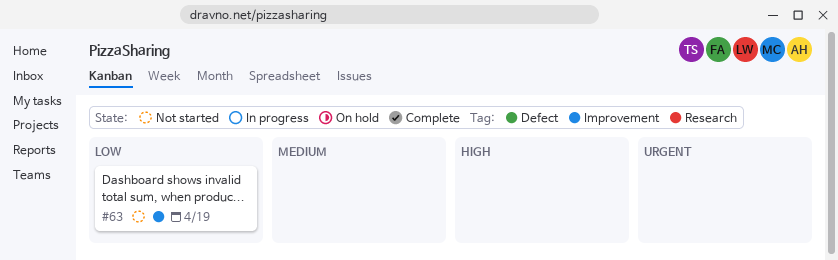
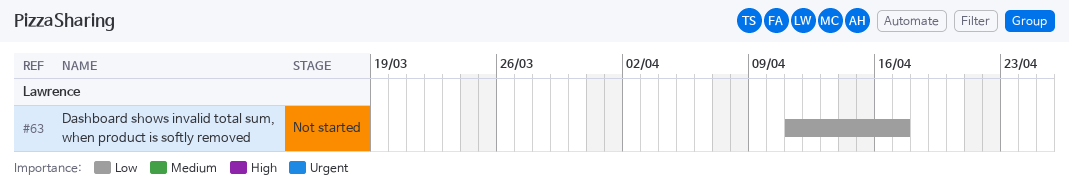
#63, due: Apr 19 -> Apr 17

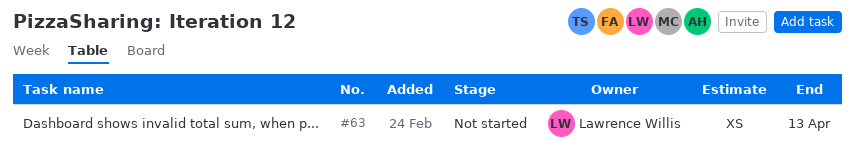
#63, due: Apr 17 -> Apr 13

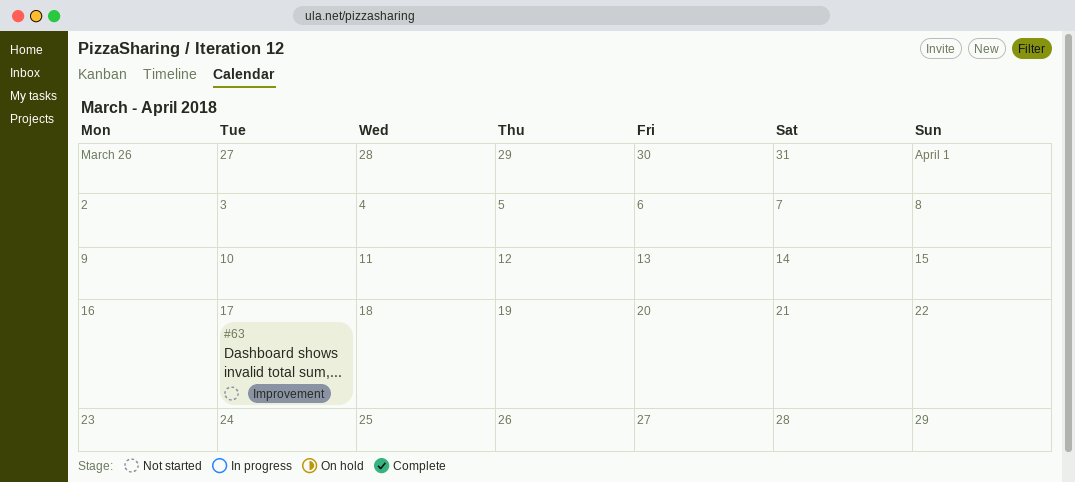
#63, due: Apr 13 -> Apr 17

